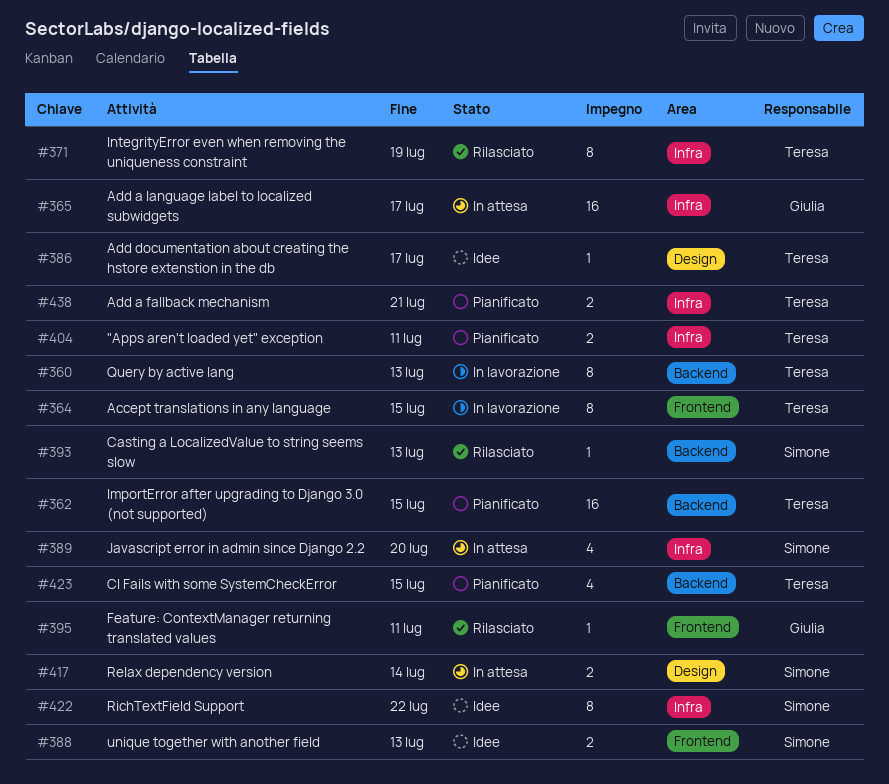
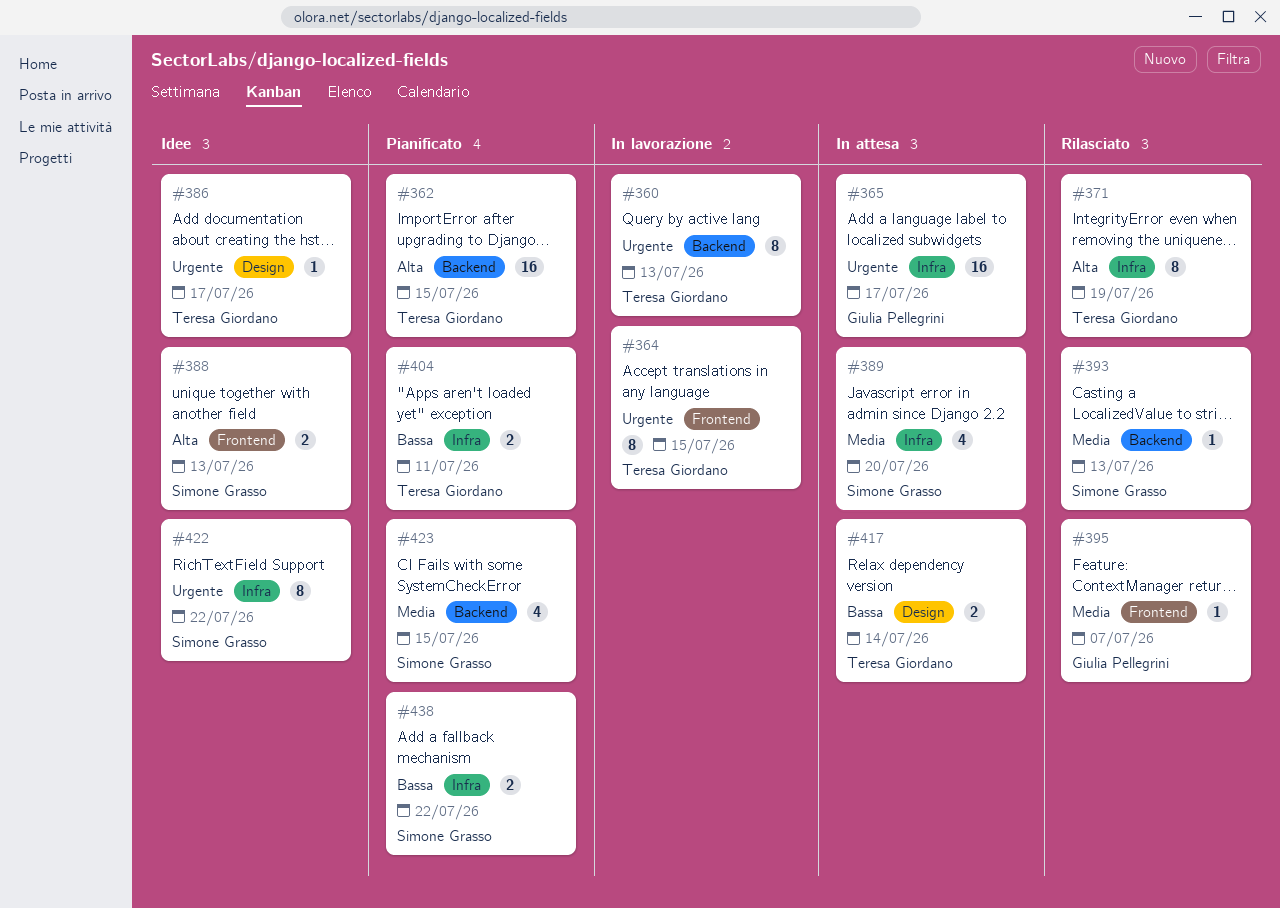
#395, due: Jul 11 -> Jul 7
#417, owner: Simone Grasso -> Teresa Giordano
#423, owner: Teresa Giordano -> Simone Grasso
#438, owner: Teresa Giordano -> Simone Grasso
#438, due: Jul 21 -> Jul 22

